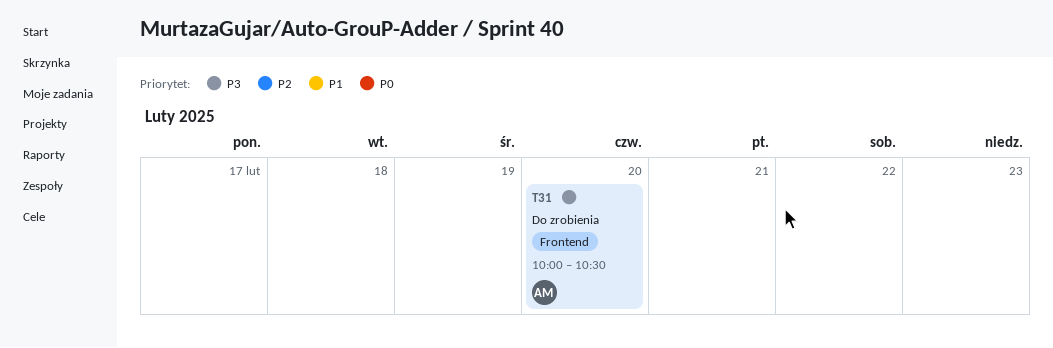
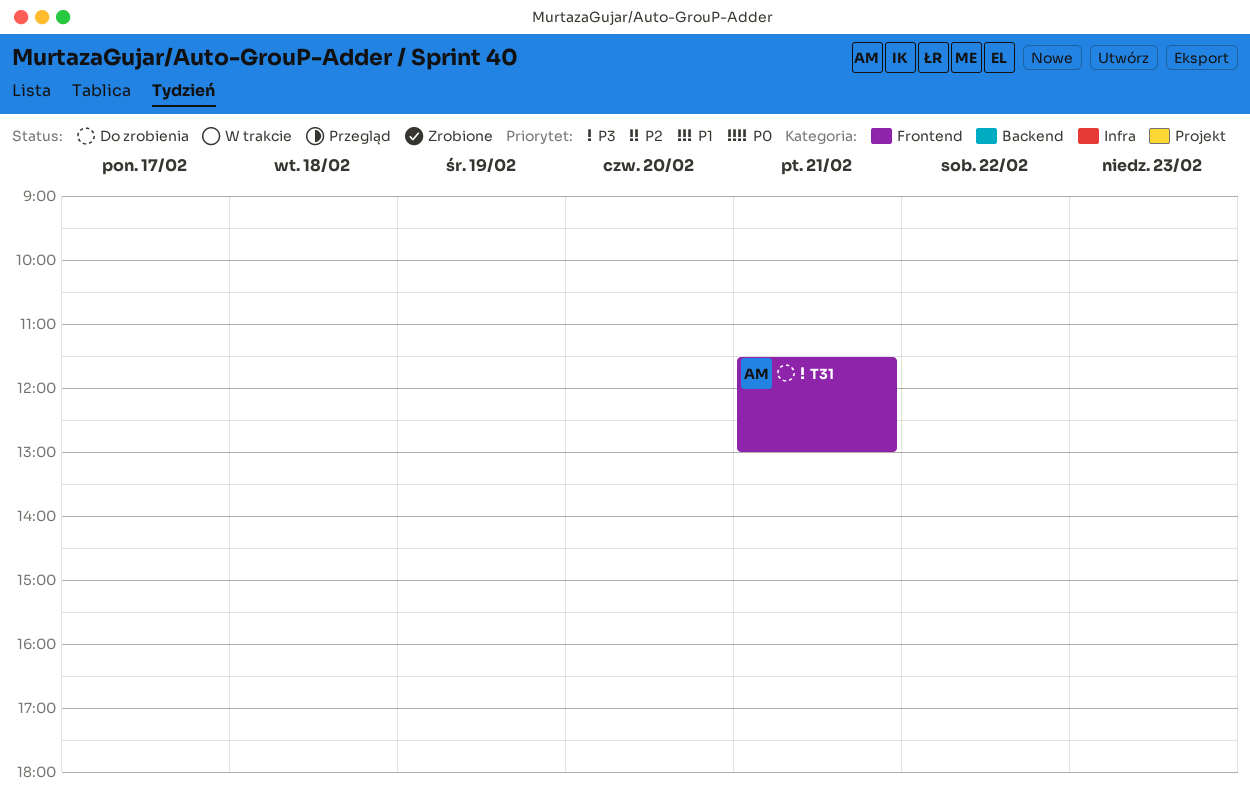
T31, day: Feb 20 -> Feb 21
T31, begins: 10:00 -> 11:30
T31, ends: 10:30 -> 13:00

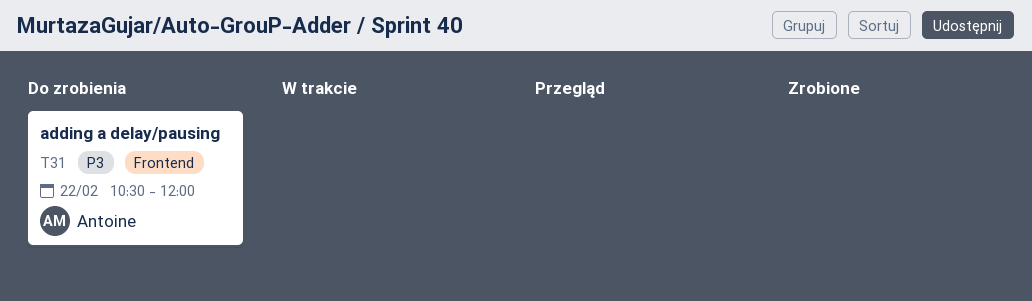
T31, day: Feb 21 -> Feb 22
T31, begins: 11:30 -> 10:30
T31, ends: 13:00 -> 12:00

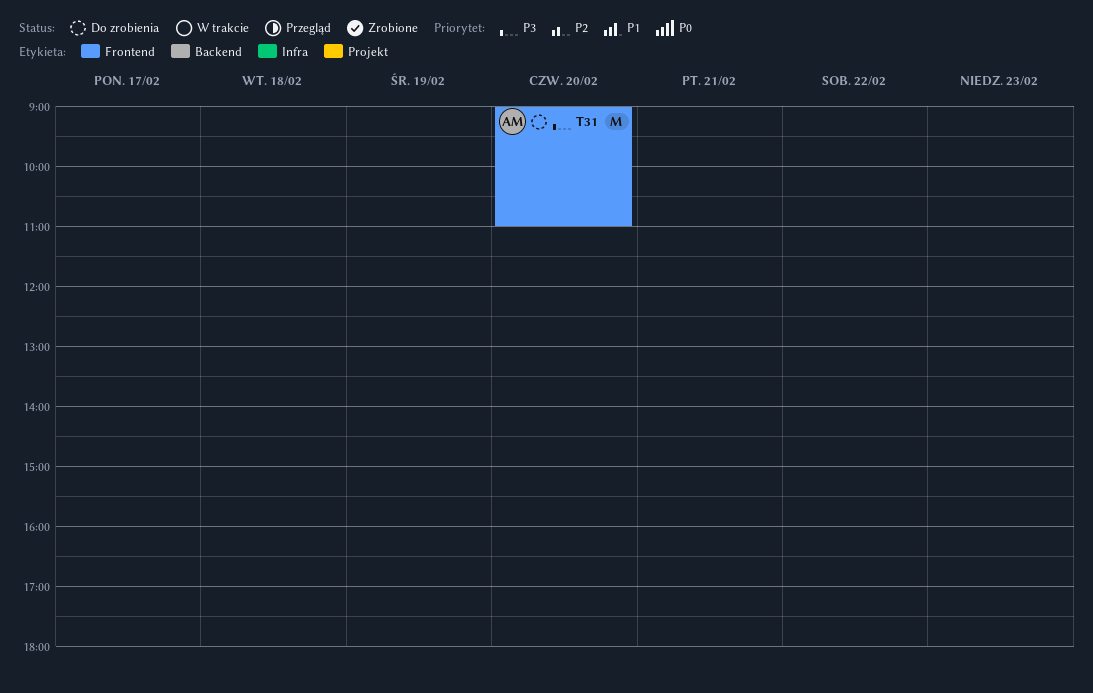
T31, day: Feb 22 -> Feb 20
T31, begins: 10:30 -> 09:00
T31, ends: 12:00 -> 11:00

